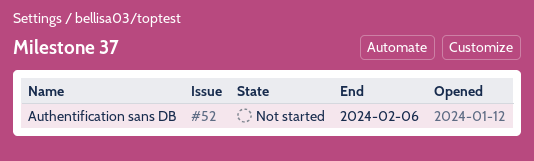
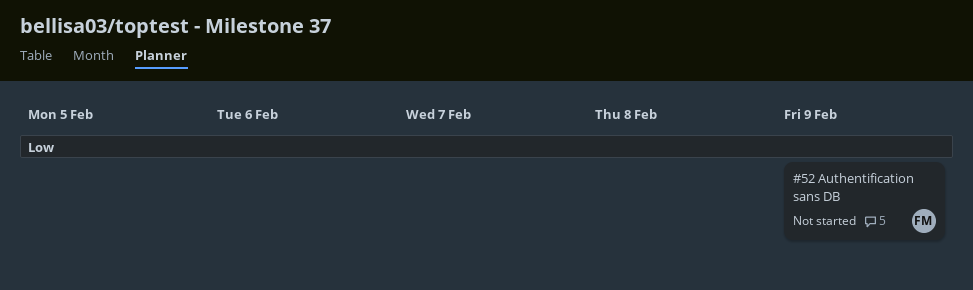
#52, due: Feb 6 -> Feb 9

